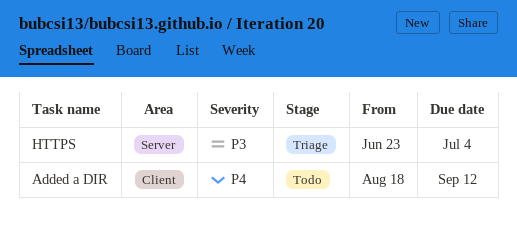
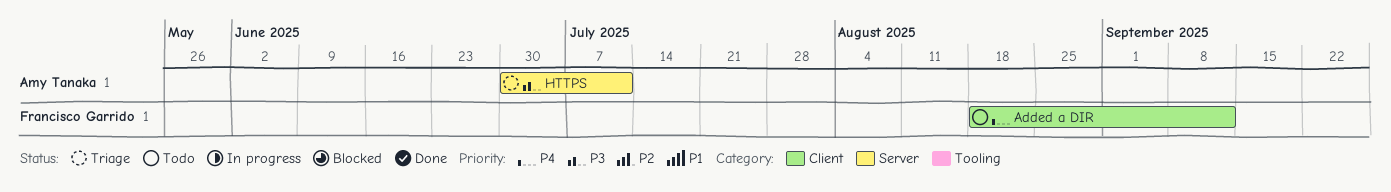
HTTPS, start: Jun 23 -> Jun 30
HTTPS, due: Jul 4 -> Jul 11

